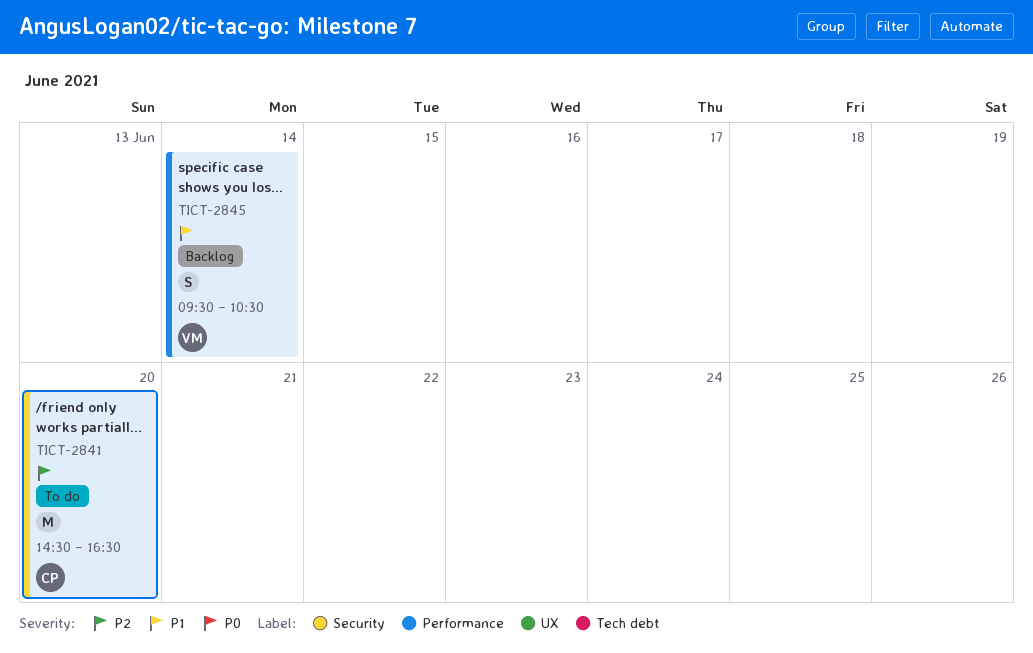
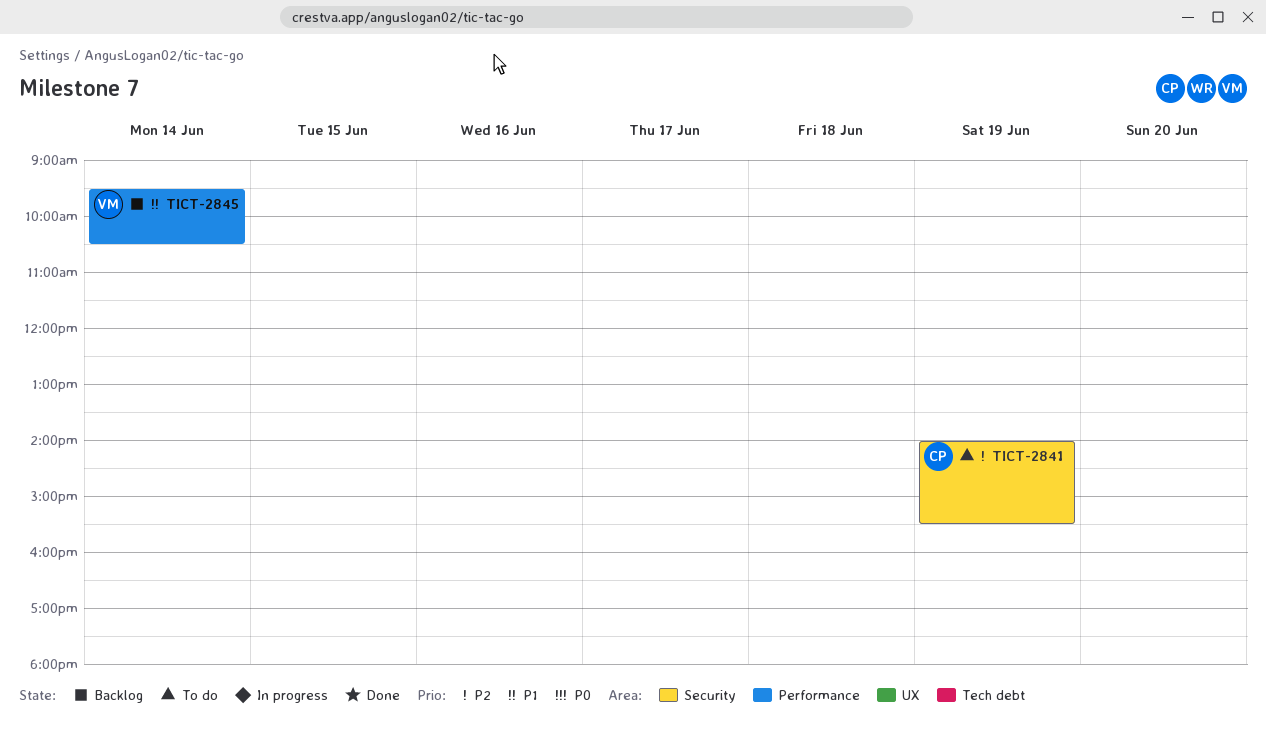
TICT-2841, day: Jun 20 -> Jun 19
TICT-2841, begins: 14:30 -> 14:00
TICT-2841, ends: 16:30 -> 15:30

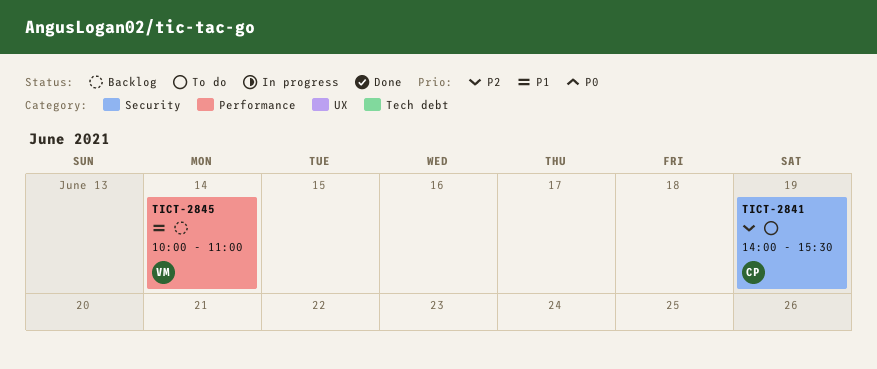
TICT-2845, begins: 09:30 -> 10:00
TICT-2845, ends: 10:30 -> 11:00

